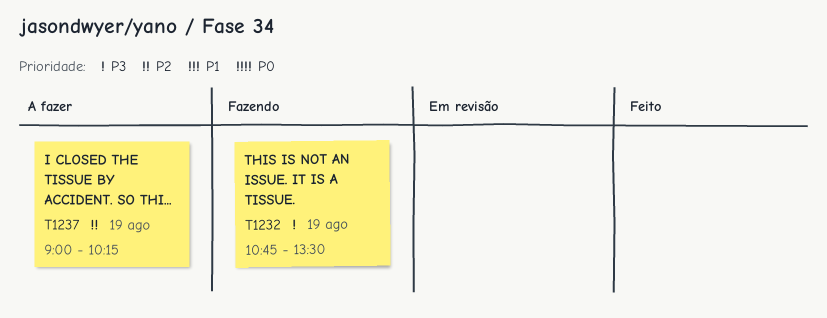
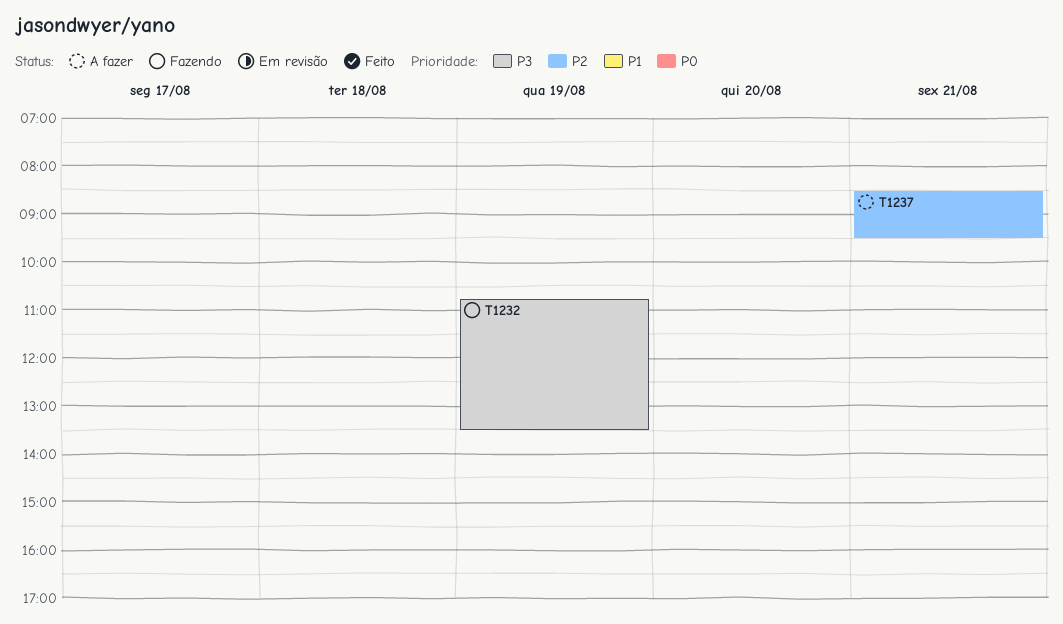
T1237, day: Aug 19 -> Aug 21
T1237, begins: 09:00 -> 08:30
T1237, ends: 10:15 -> 09:30

